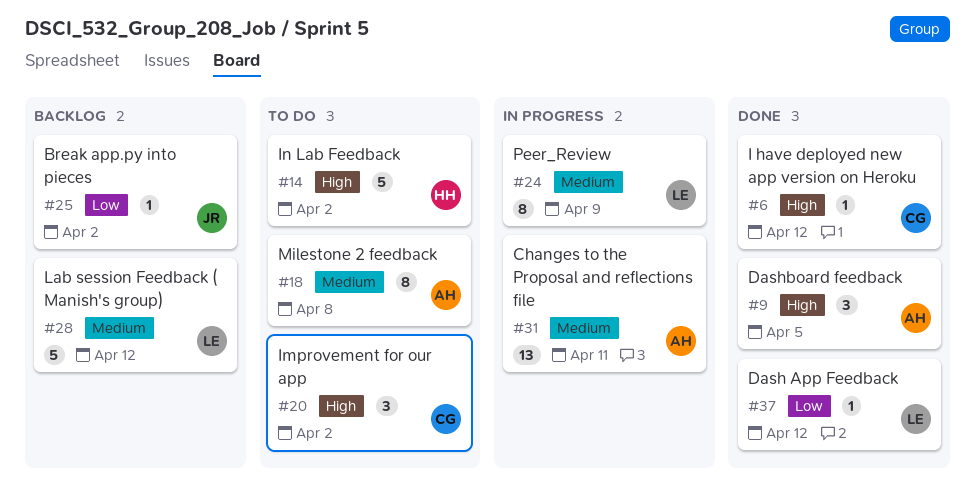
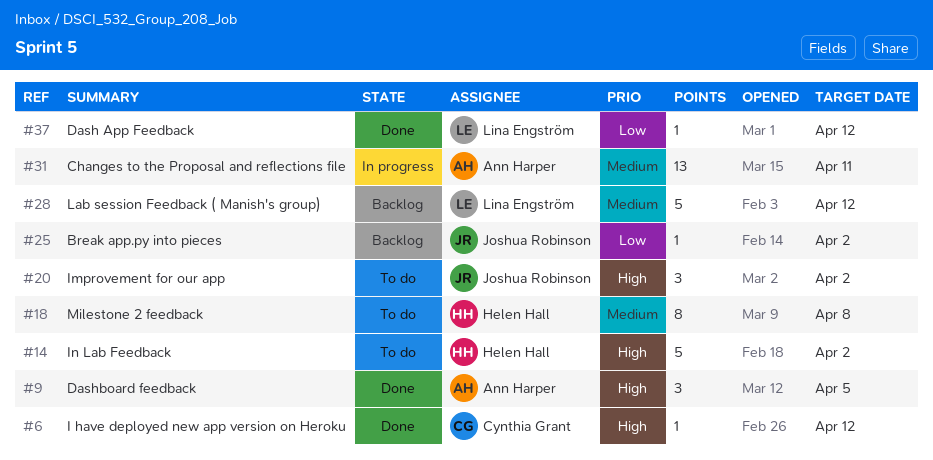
#18, owner: Ann Harper -> Helen Hall
#20, owner: Cynthia Grant -> Joshua Robinson
#24: present -> none

